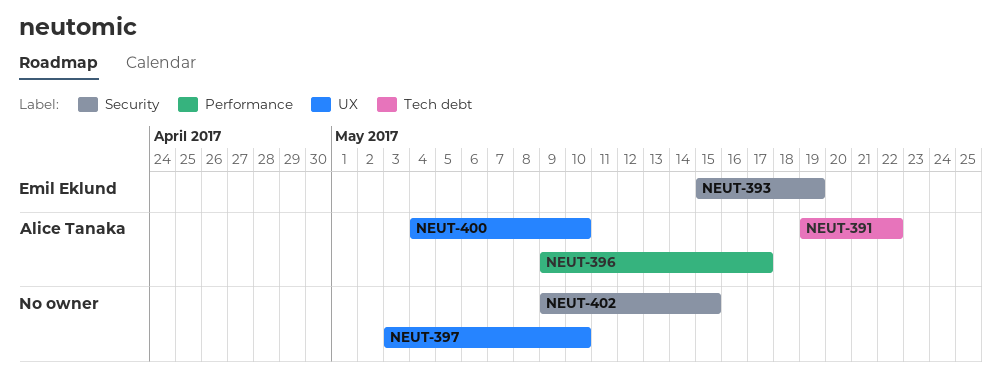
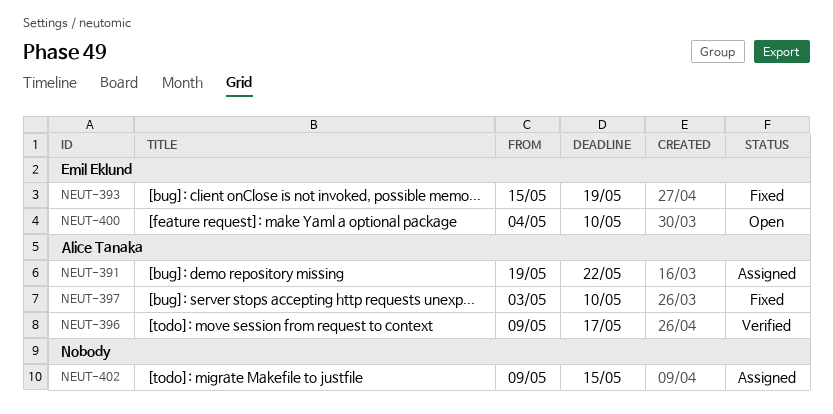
NEUT-397, owner: none -> Alice Tanaka
NEUT-400, owner: Alice Tanaka -> Emil Eklund

